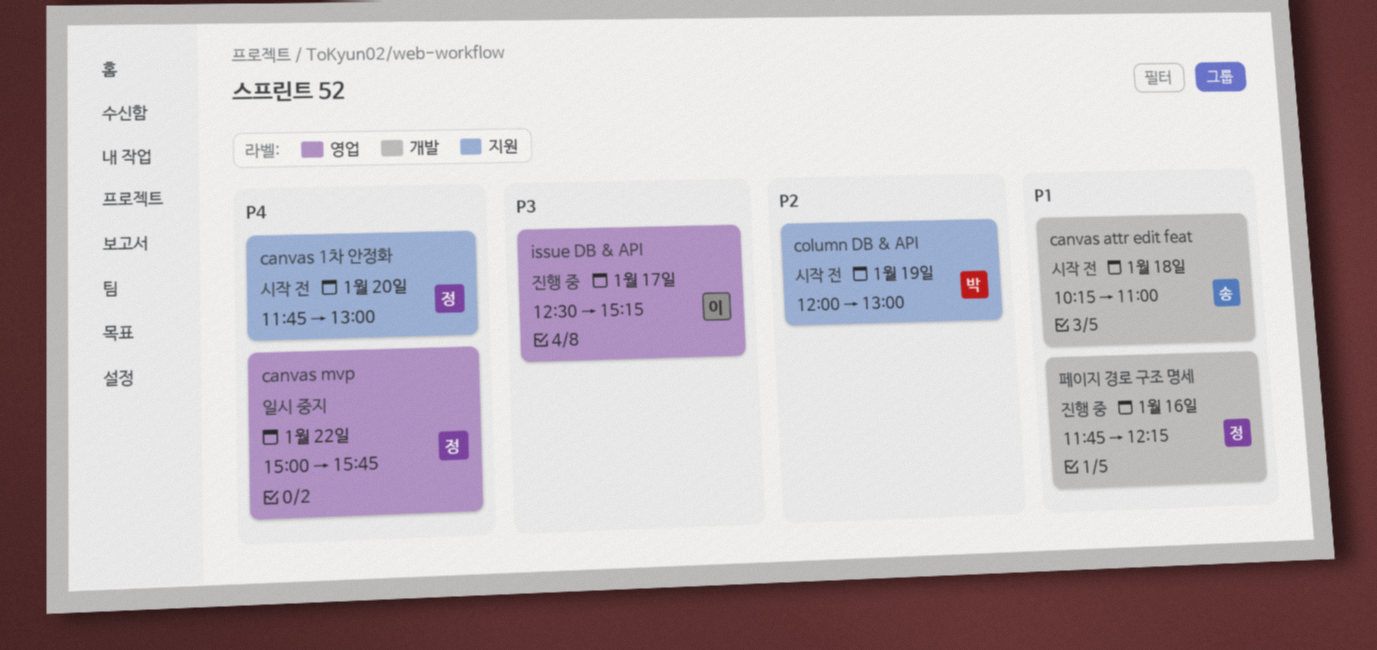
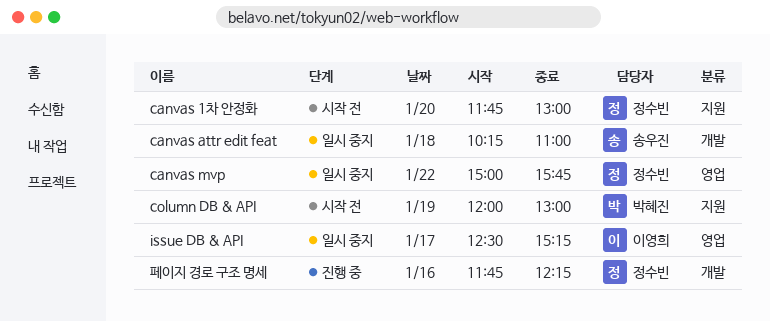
canvas attr edit feat, status: 시작 전 -> 일시 중지
issue DB & API, status: 진행 중 -> 일시 중지

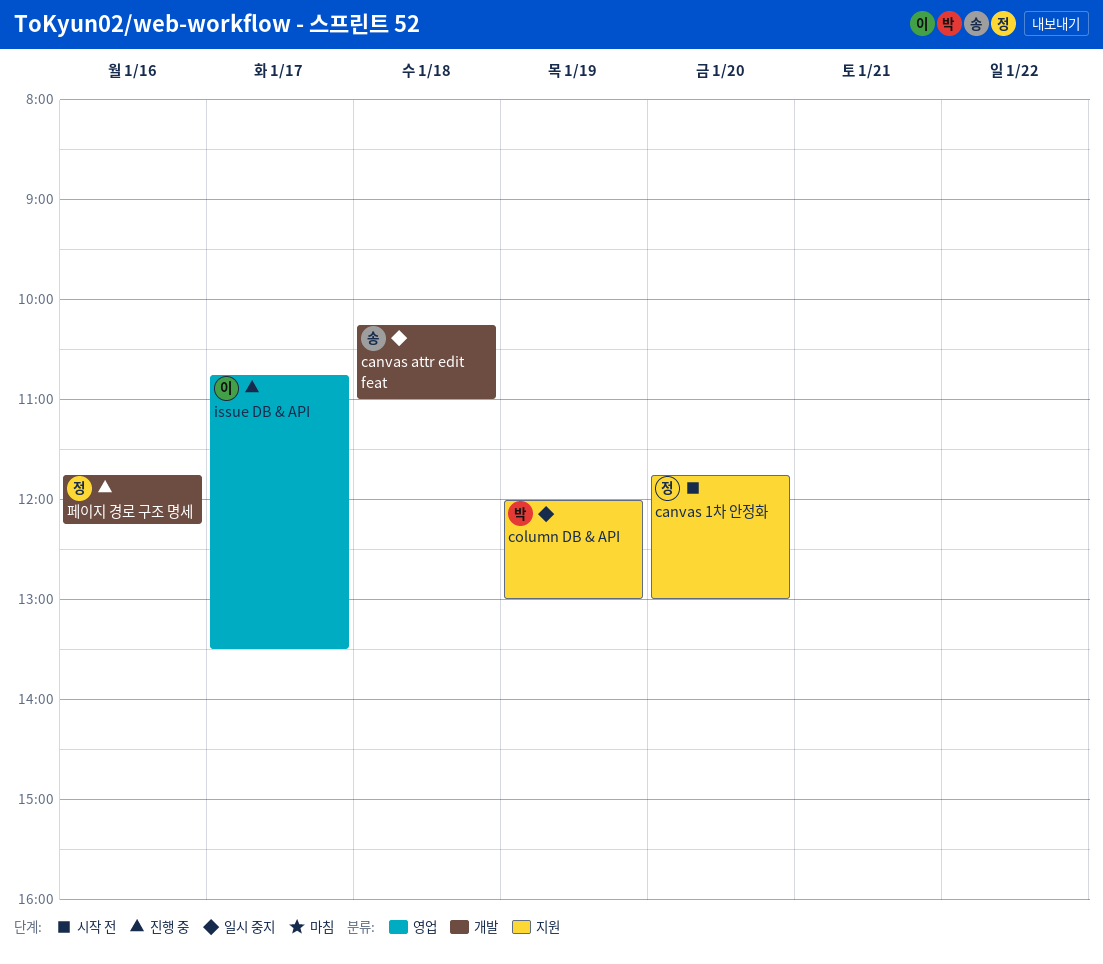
canvas mvp: present -> none
column DB & API, status: 시작 전 -> 일시 중지
issue DB & API, status: 일시 중지 -> 진행 중
issue DB & API, begins: 12:30 -> 10:45
issue DB & API, ends: 15:15 -> 13:30

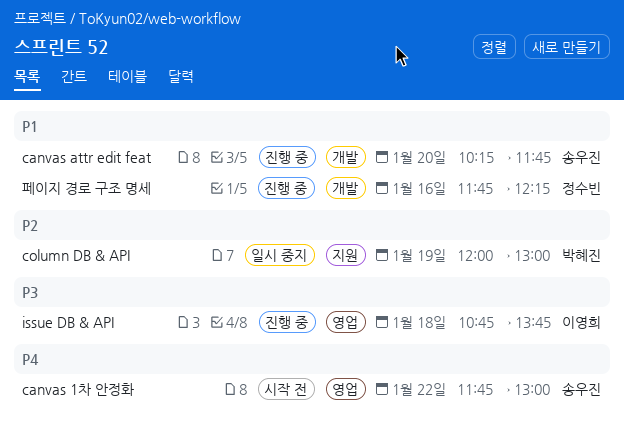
canvas 1차 안정화, owner: 정수빈 -> 송우진
canvas 1차 안정화, label: 지원 -> 영업
canvas 1차 안정화, day: Jan 20 -> Jan 22
canvas attr edit feat, status: 일시 중지 -> 진행 중
canvas attr edit feat, day: Jan 18 -> Jan 20
canvas attr edit feat, ends: 11:00 -> 11:45
issue DB & API, day: Jan 17 -> Jan 18
issue DB & API, ends: 13:30 -> 13:45

